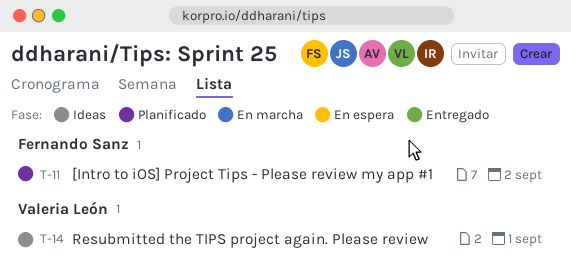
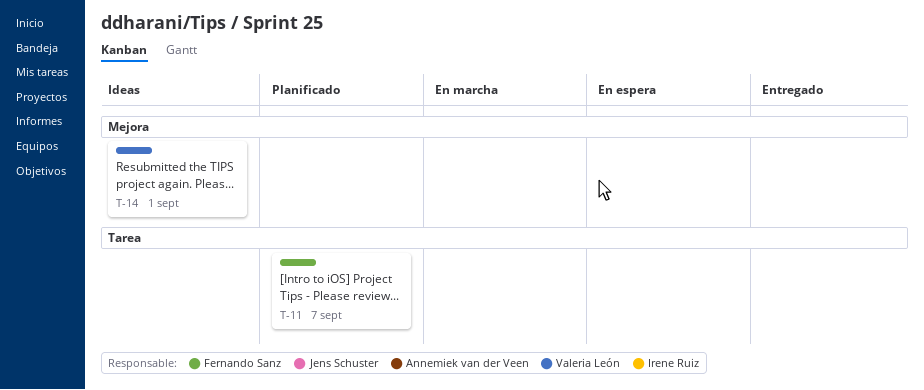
T-11, due: Sep 2 -> Sep 7

